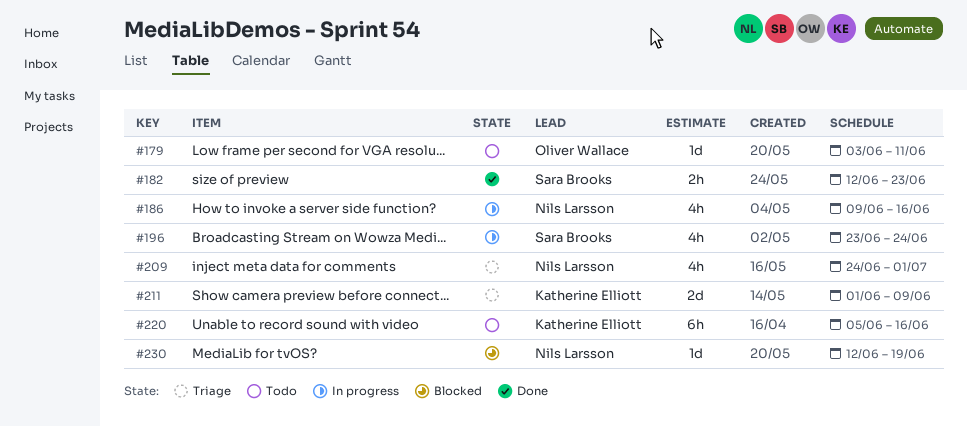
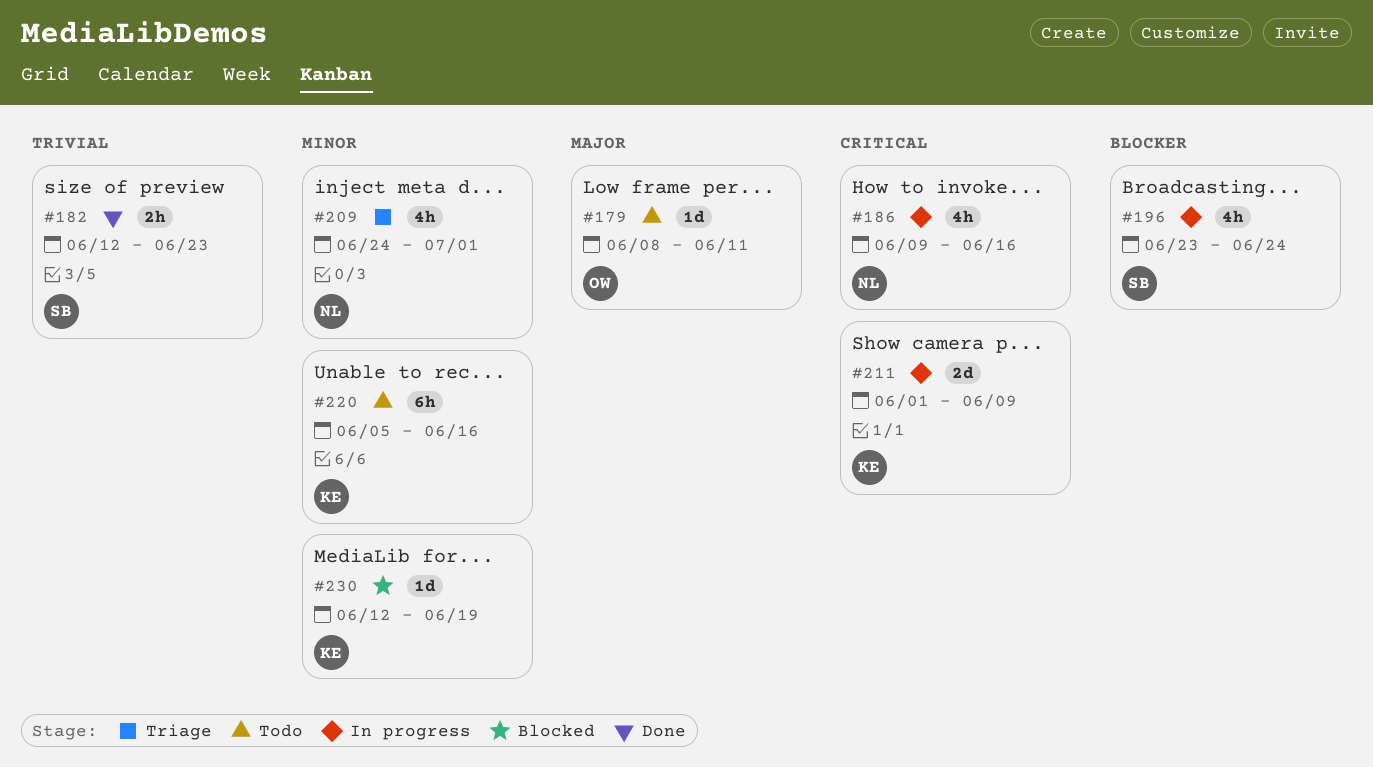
#179, start: Jun 3 -> Jun 8
#211, status: Triage -> In progress
#230, owner: Nils Larsson -> Katherine Elliott

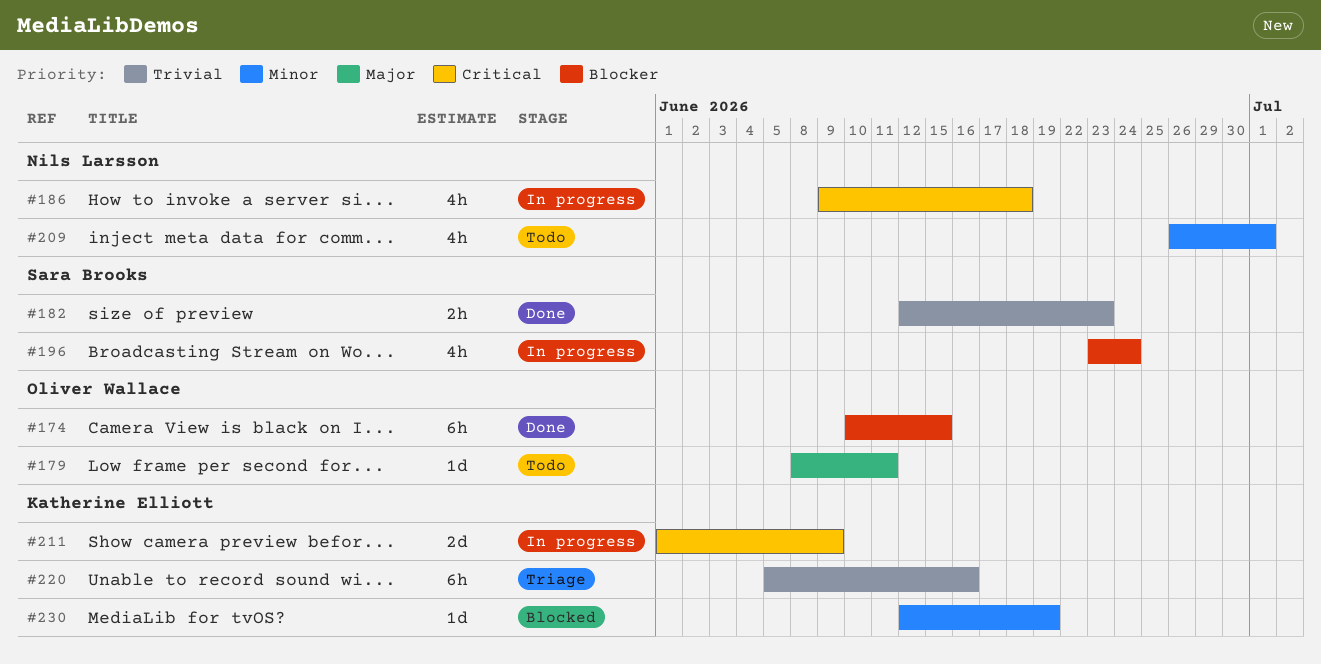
#174: none -> present
#186, due: Jun 16 -> Jun 18
#209, status: Triage -> Todo
#209, start: Jun 24 -> Jun 26
#220, status: Todo -> Triage
#220, priority: Minor -> Trivial

